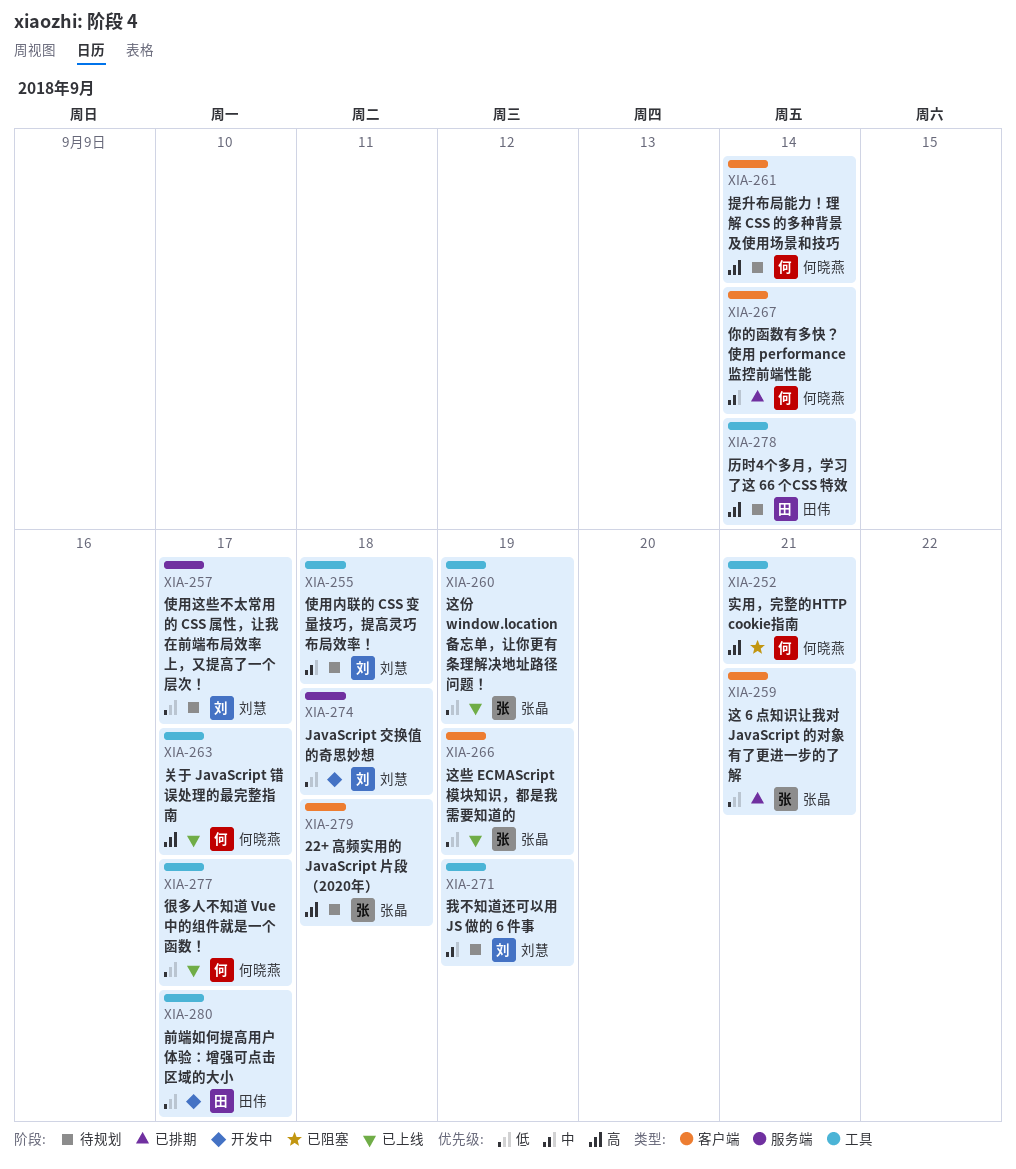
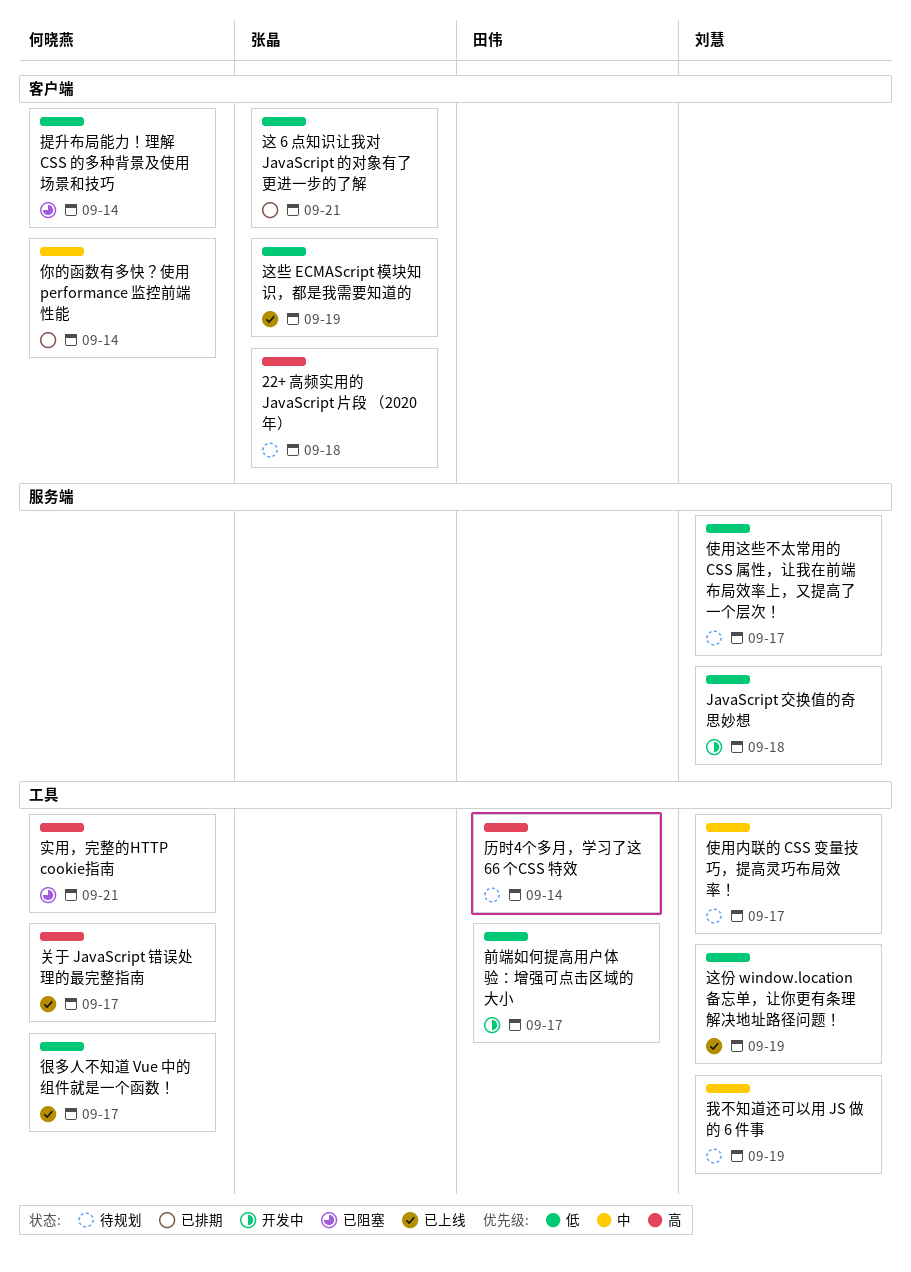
使用内联的 CSS 变量技巧，提高灵巧布局效率！, due: Sep 18 -> Sep 17
提升布局能力！理解 CSS 的多种背景及使用场景和技巧, status: 待规划 -> 已阻塞
提升布局能力！理解 CSS 的多种背景及使用场景和技巧, priority: 高 -> 低
这份 window.location 备忘单，让你更有条理解决地址路径问题！, owner: 张晶 -> 刘慧

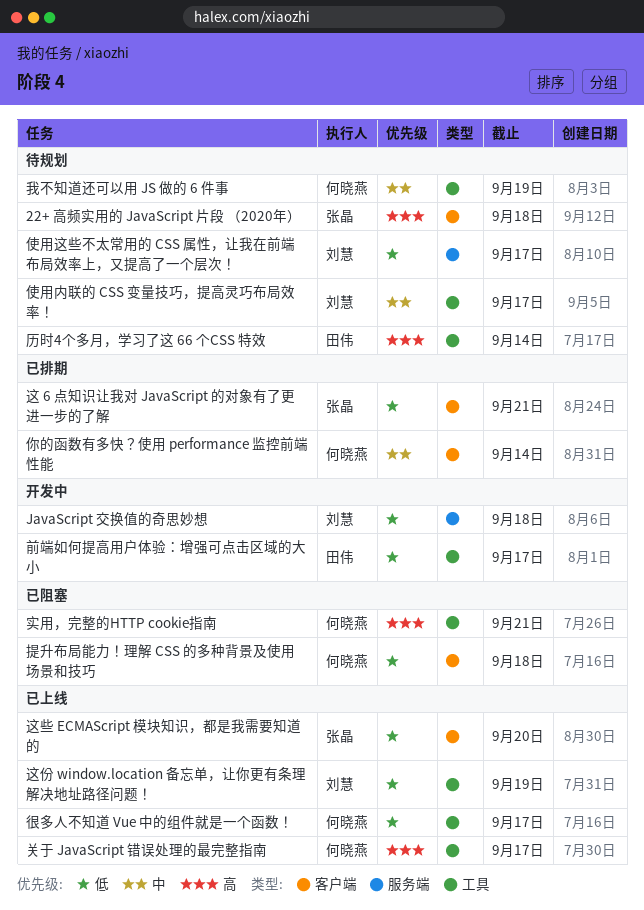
我不知道还可以用 JS 做的 6 件事, owner: 刘慧 -> 何晓燕
提升布局能力！理解 CSS 的多种背景及使用场景和技巧, due: Sep 14 -> Sep 18
这些 ECMAScript 模块知识，都是我需要知道的, due: Sep 19 -> Sep 20

